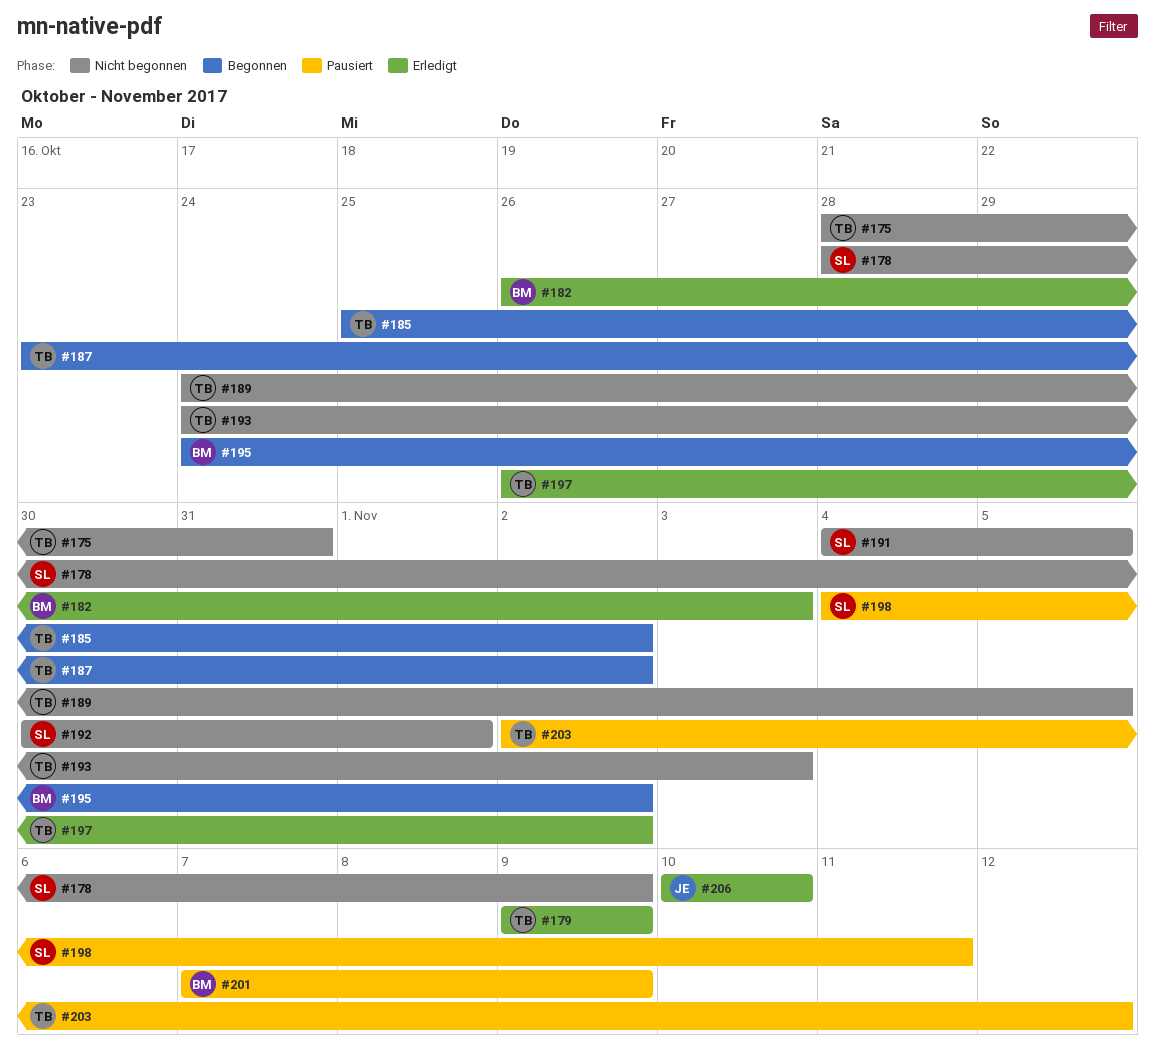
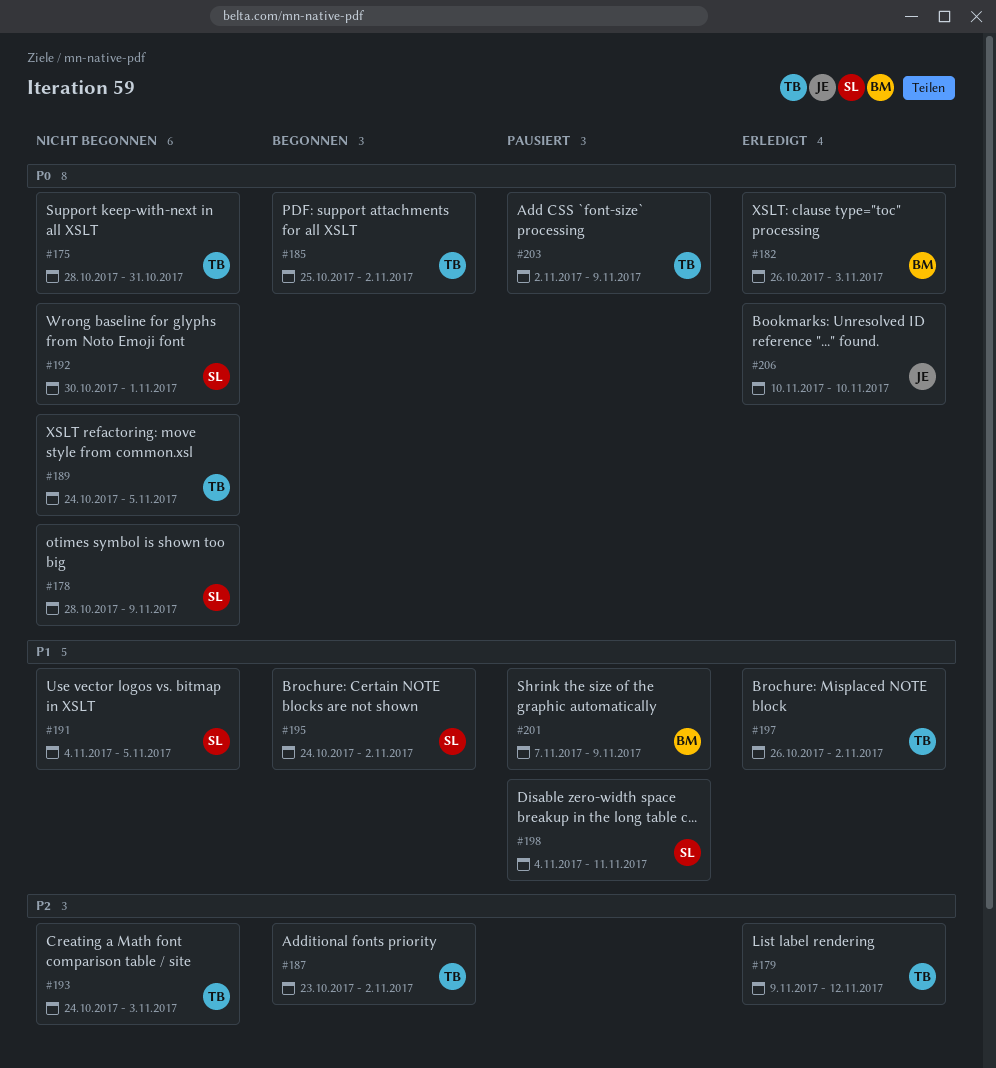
#179, due: Nov 9 -> Nov 12
#195, owner: BM -> SL
#203, due: Nov 12 -> Nov 9

